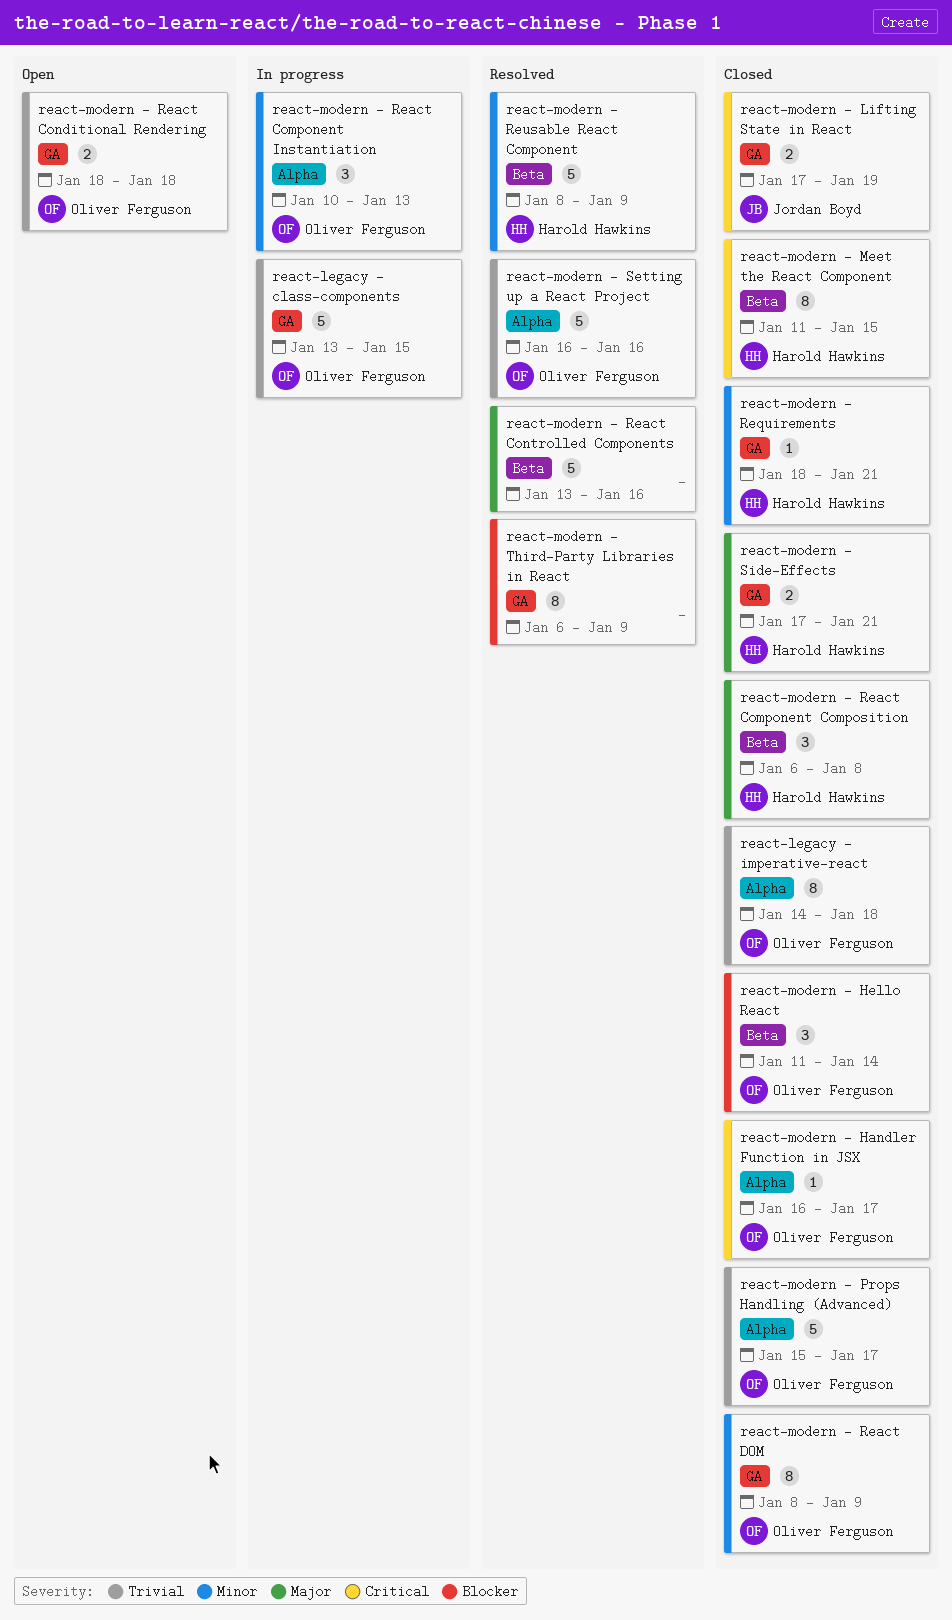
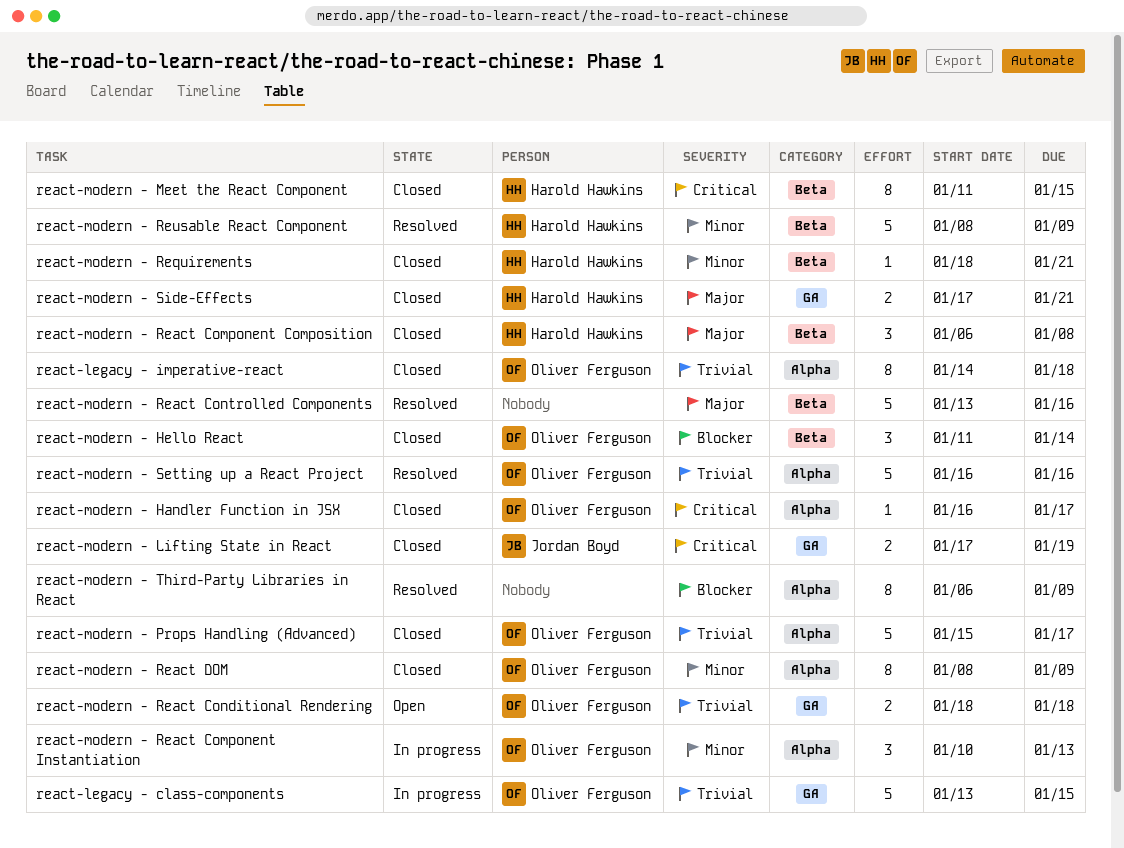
react-modern - React DOM, label: GA -> Alpha
react-modern - Requirements, label: GA -> Beta
react-modern - Third-Party Libraries in React, label: GA -> Alpha

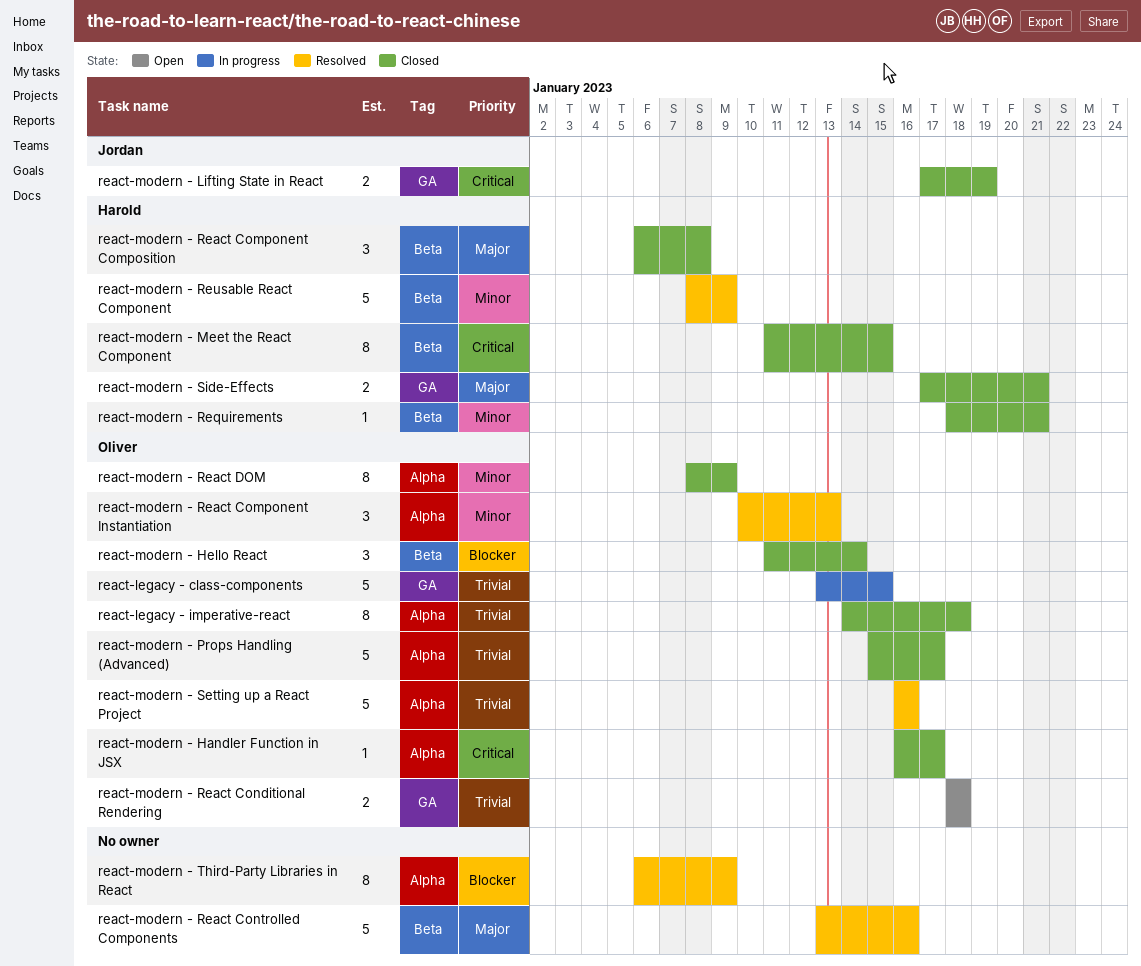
react-modern - React Component Instantiation, status: In progress -> Resolved

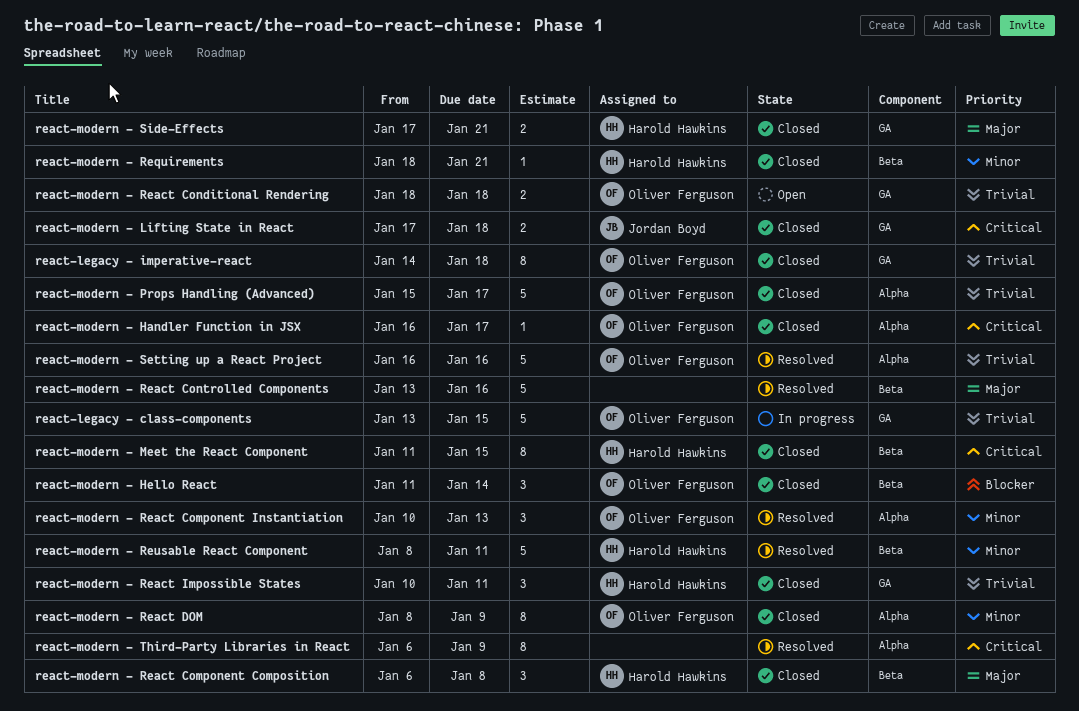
react-legacy - imperative-react, label: Alpha -> GA
react-modern - Lifting State in React, due: Jan 19 -> Jan 18
react-modern - React Impossible States: none -> present
react-modern - Reusable React Component, due: Jan 9 -> Jan 11
react-modern - Third-Party Libraries in React, priority: Blocker -> Critical

